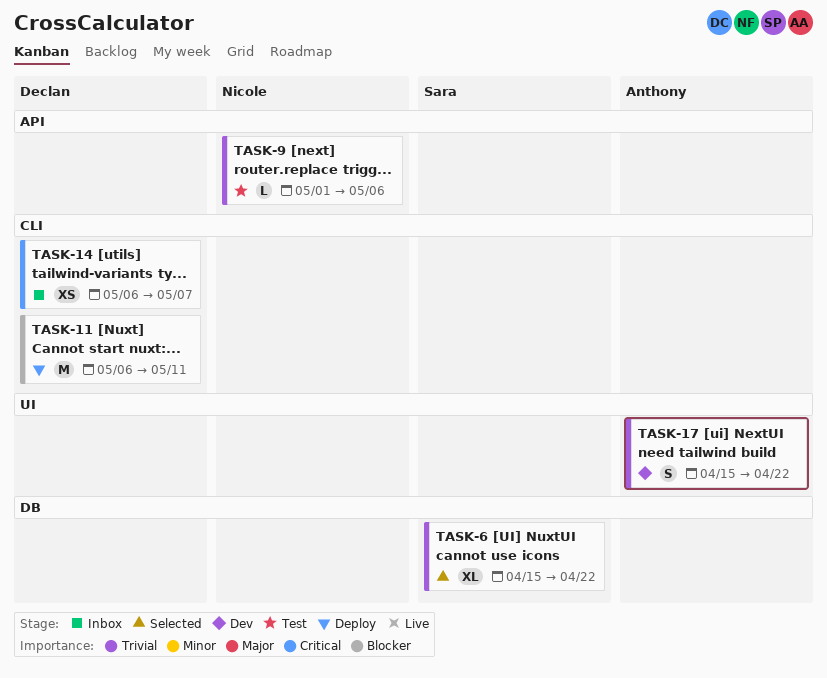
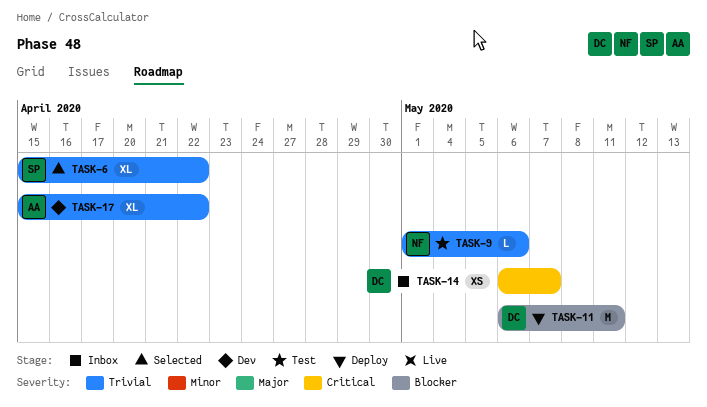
TASK-17, estimate: S -> XL

